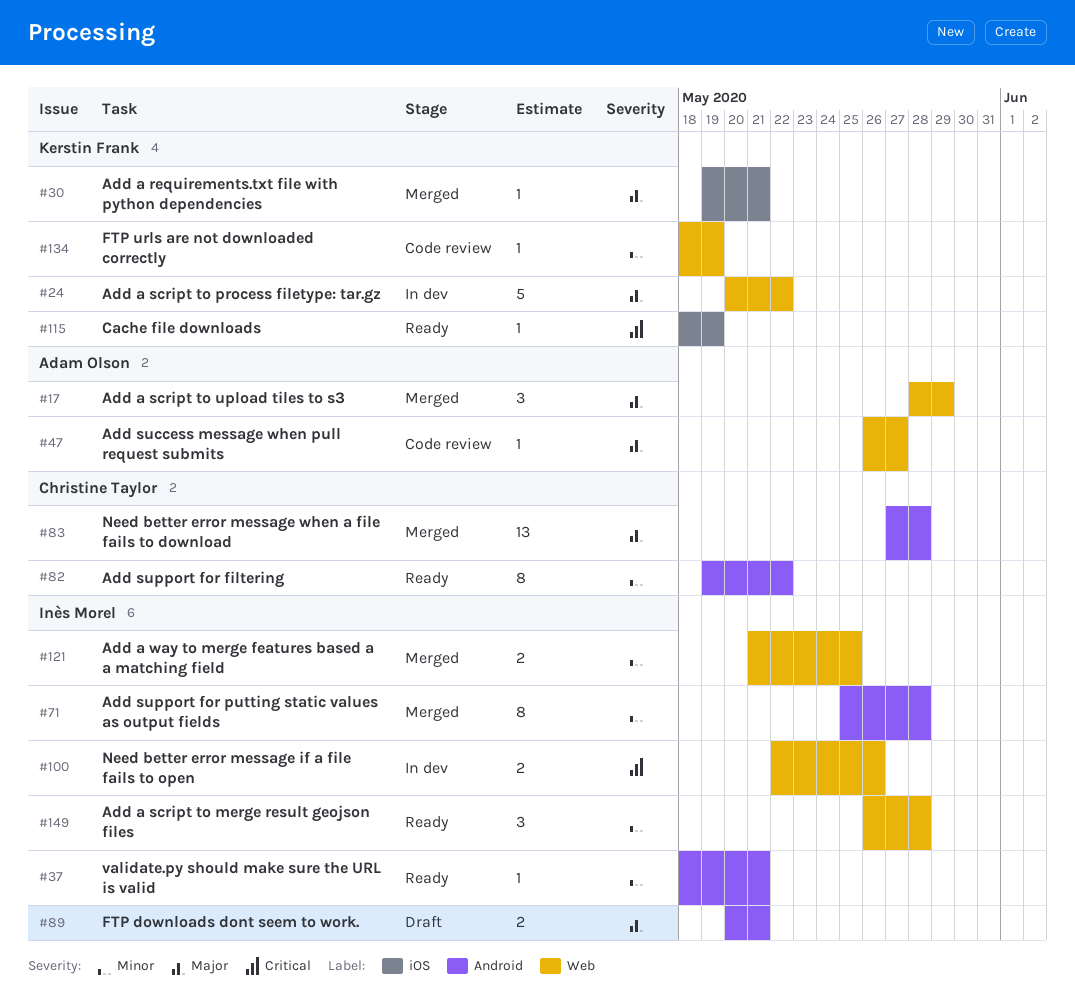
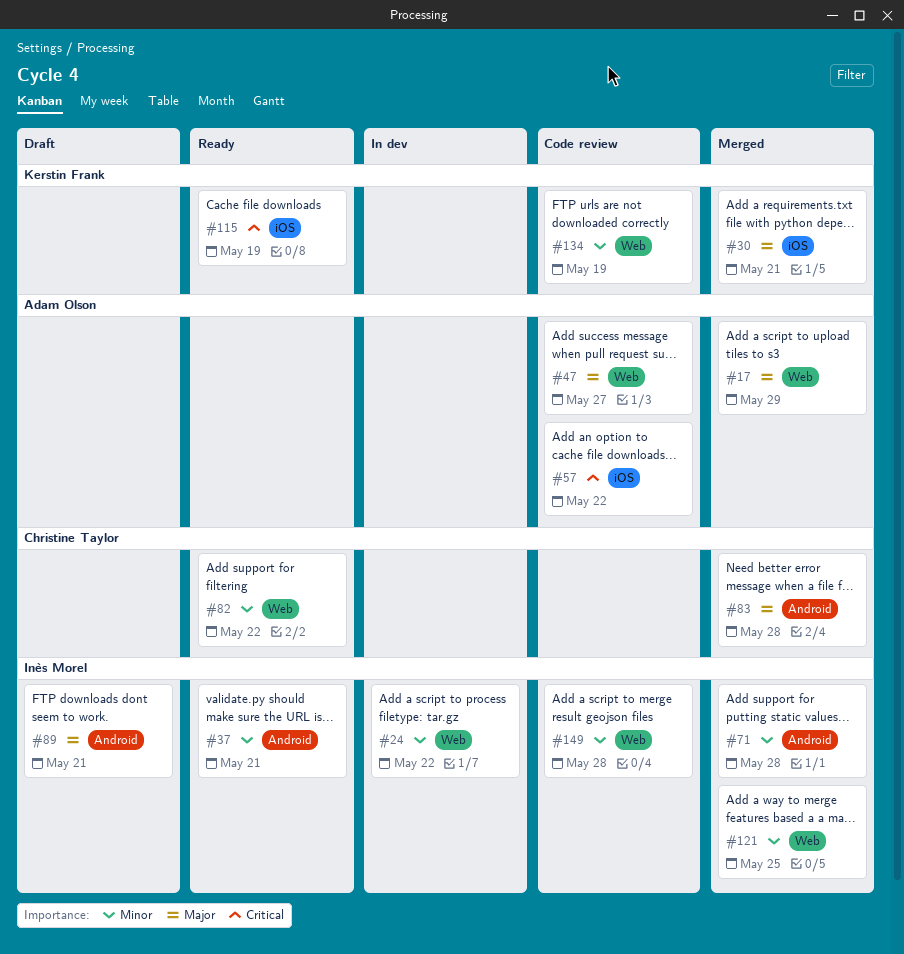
#24, owner: Kerstin Frank -> Inès Morel
#24, priority: Major -> Minor
#57: none -> present
#82, label: Android -> Web
#100: present -> none
#149, status: Ready -> Code review

